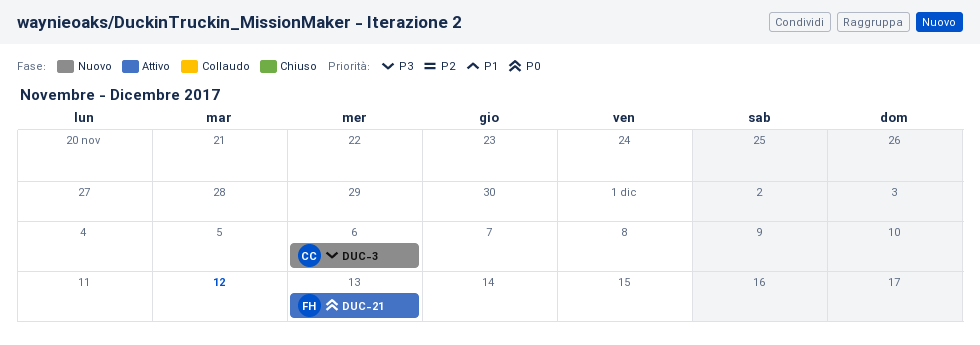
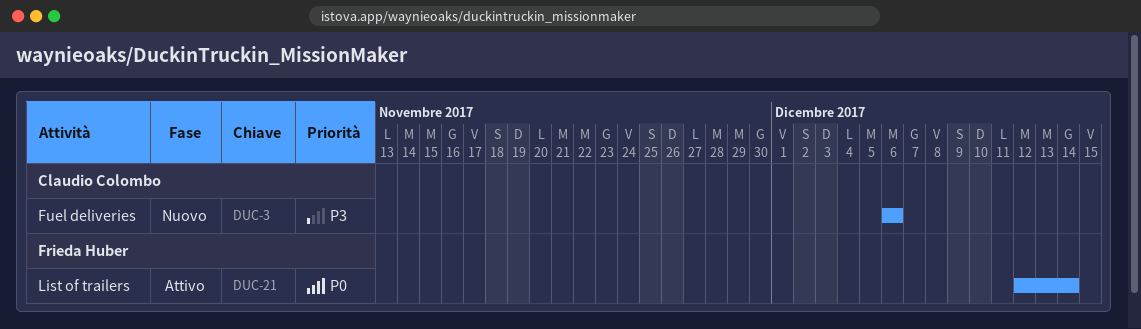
DUC-21, start: Dec 13 -> Dec 12
DUC-21, due: Dec 13 -> Dec 14

